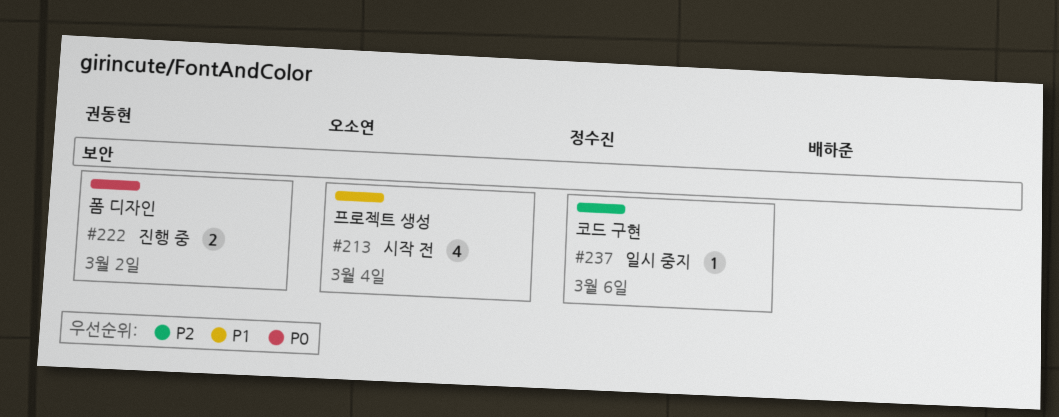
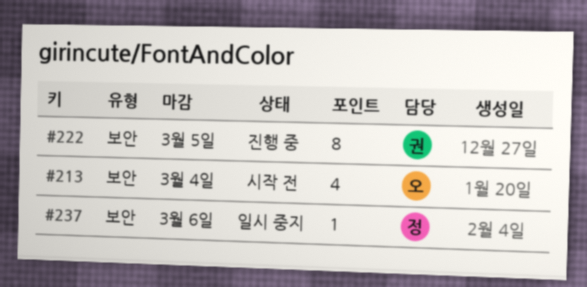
#222, estimate: 2 -> 8
#222, due: Mar 2 -> Mar 5

